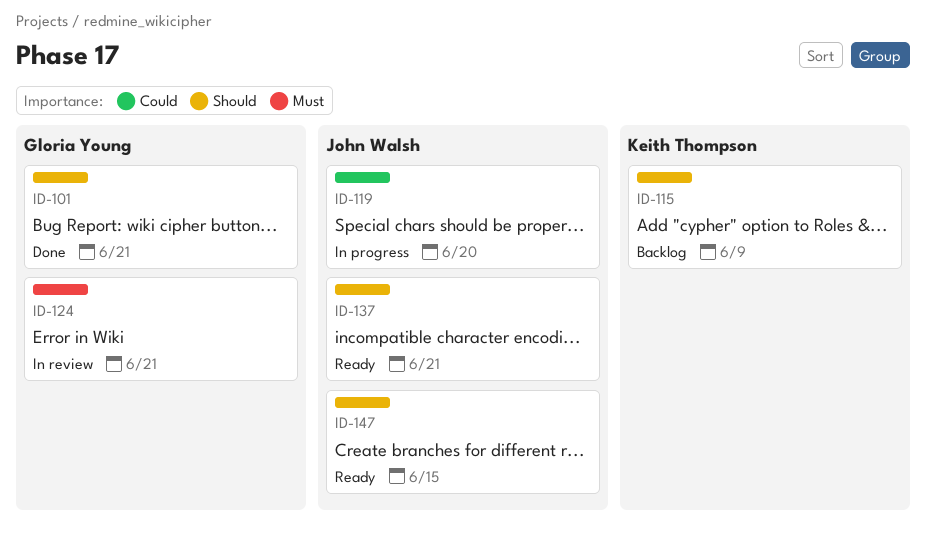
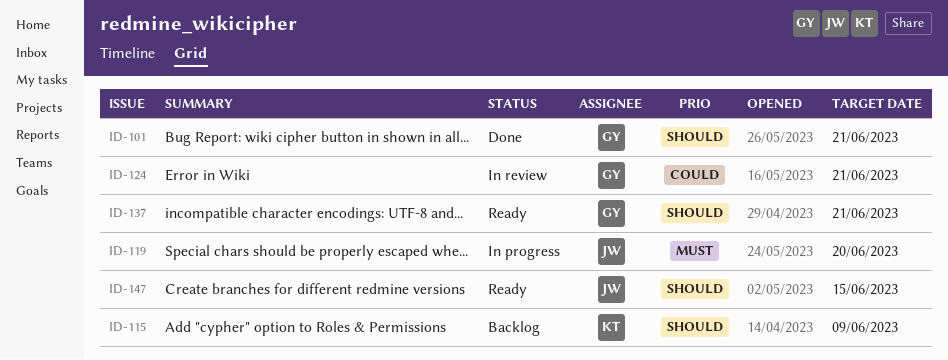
ID-119, priority: Could -> Must
ID-124, priority: Must -> Could
ID-137, owner: John Walsh -> Gloria Young

